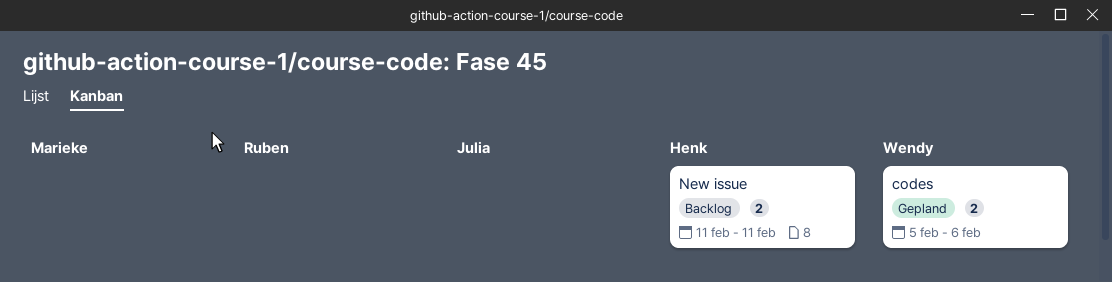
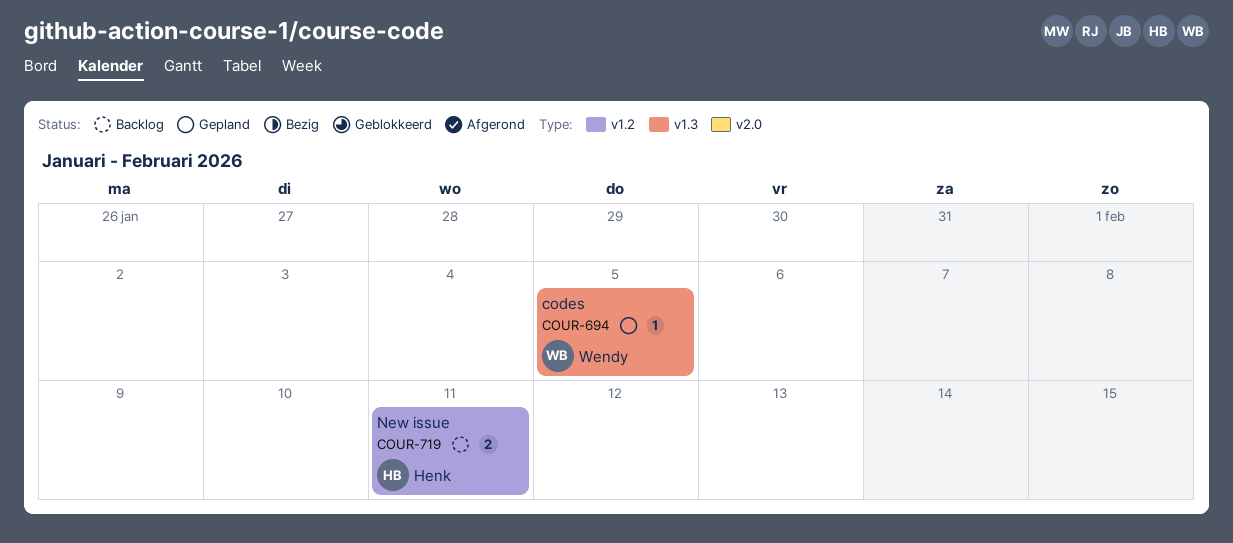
codes, estimate: 2 -> 1
codes, due: Feb 6 -> Feb 5

